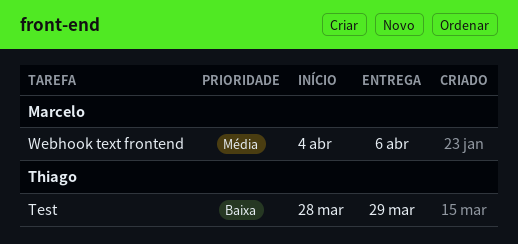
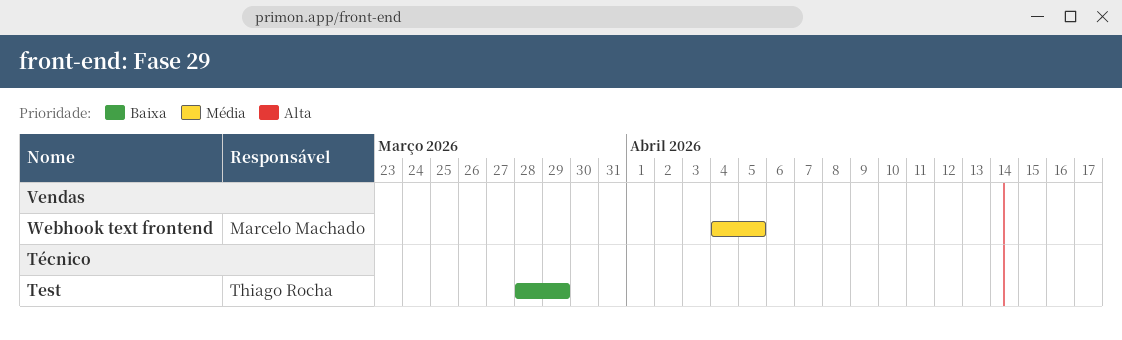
Webhook text frontend, due: Apr 6 -> Apr 5

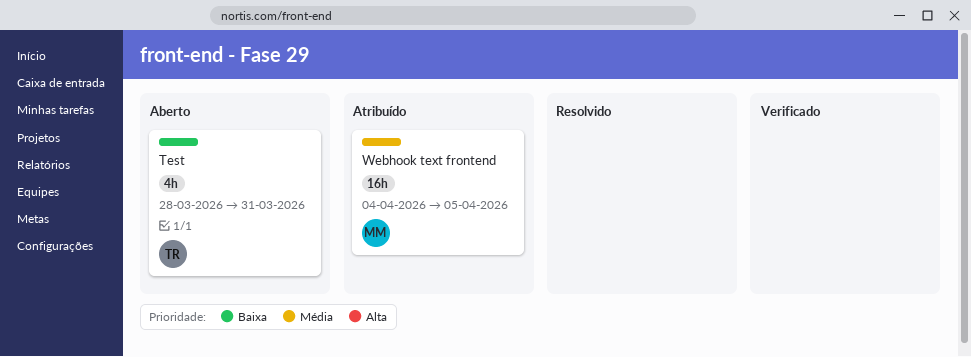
Test, due: Mar 29 -> Mar 31

